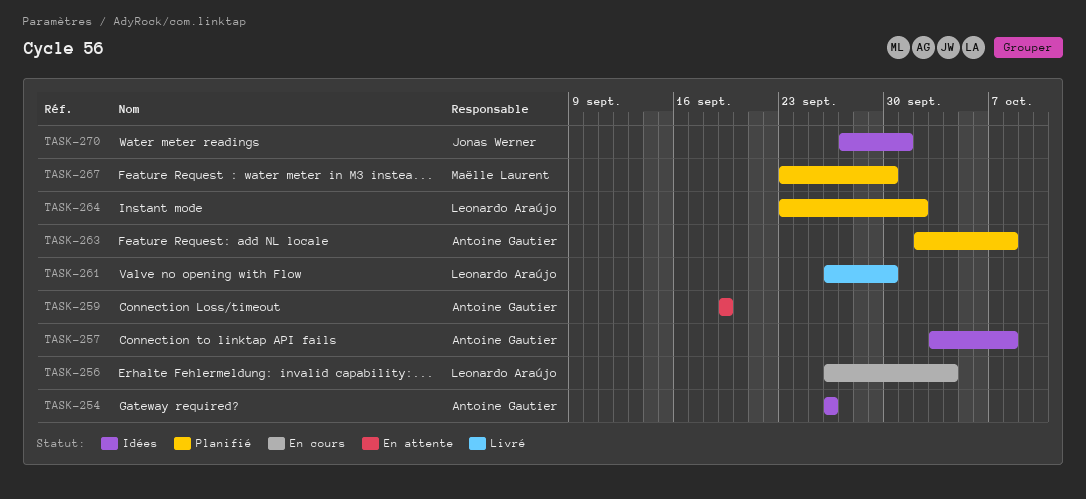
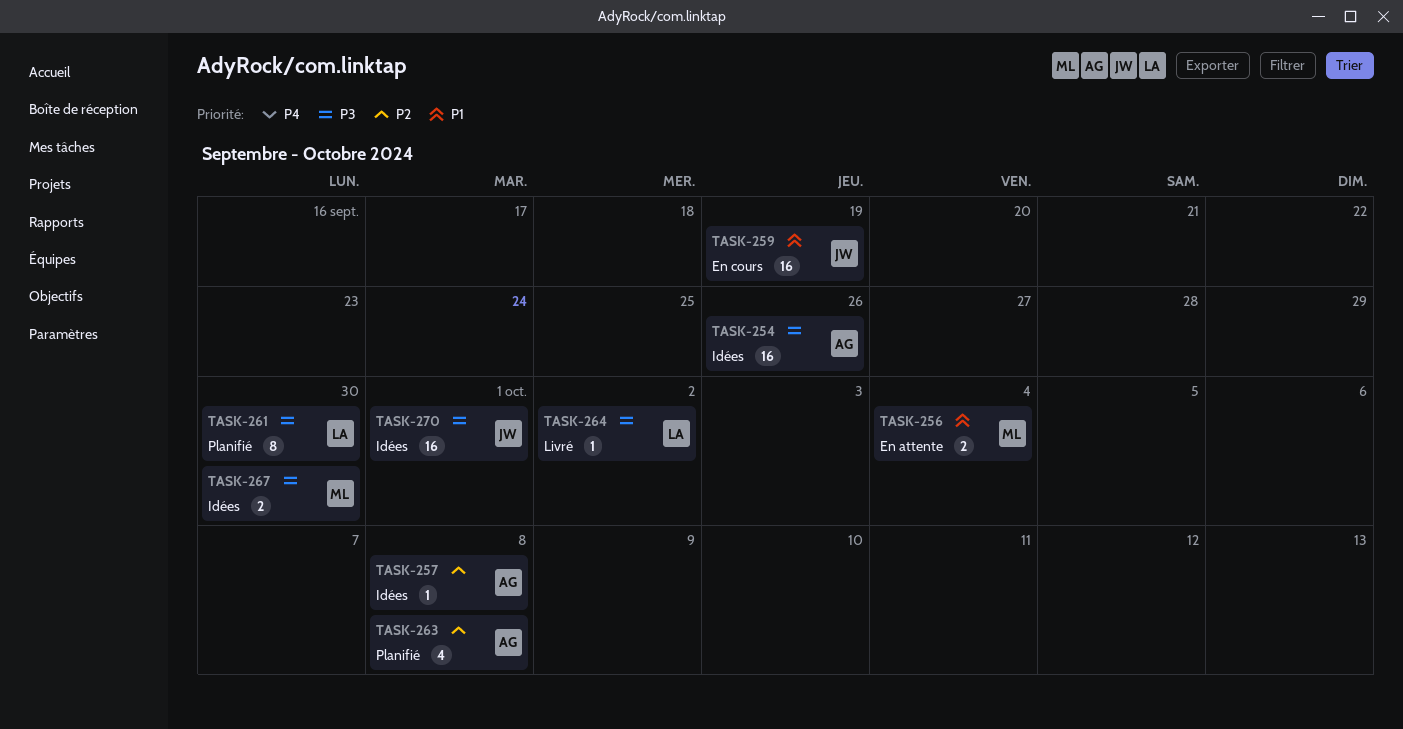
TASK-256, status: En cours -> En attente
TASK-256, owner: Leonardo Araújo -> Maëlle Laurent
TASK-259, status: En attente -> En cours
TASK-259, owner: Antoine Gautier -> Jonas Werner
TASK-261, status: Livré -> Planifié
TASK-264, status: Planifié -> Livré
TASK-267, status: Planifié -> Idées

